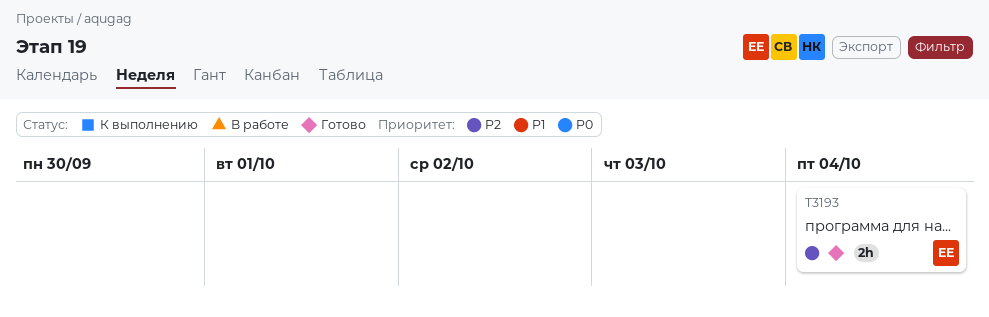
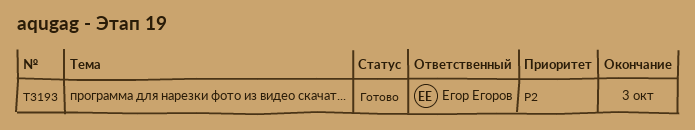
T3193, due: Oct 4 -> Oct 3

